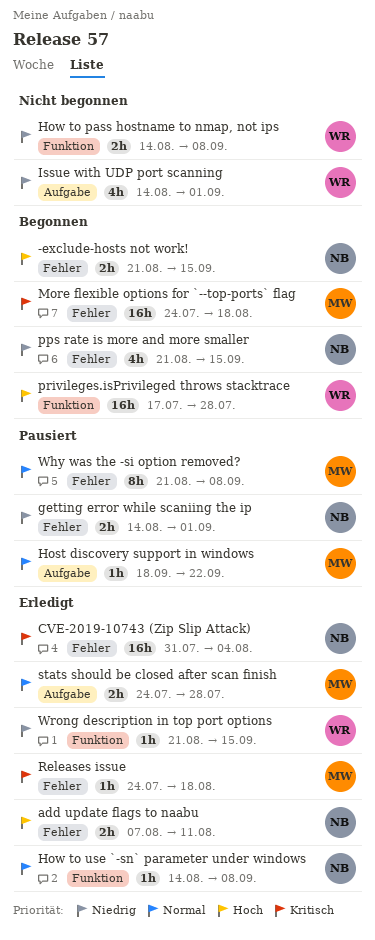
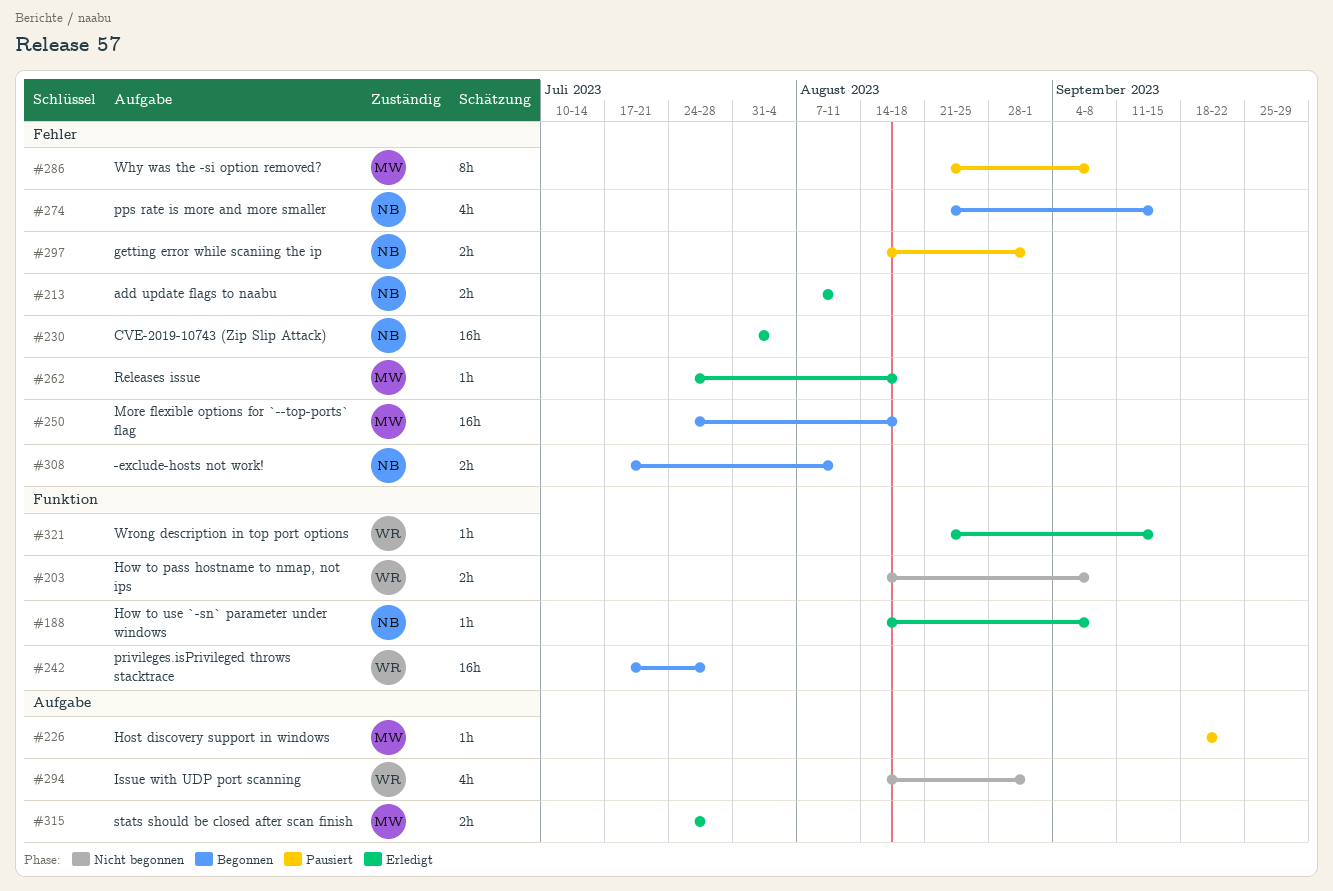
-exclude-hosts not work!, start: Aug 21 -> Jul 17
-exclude-hosts not work!, due: Sep 15 -> Aug 11

